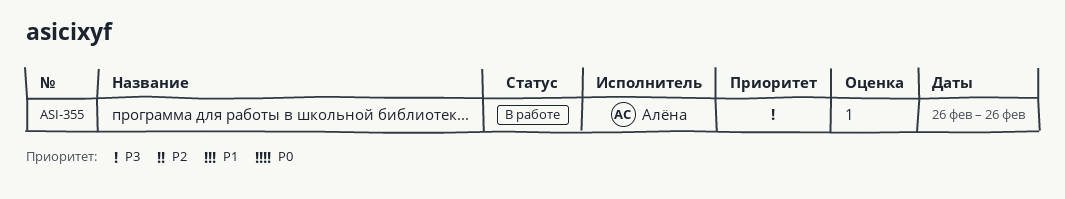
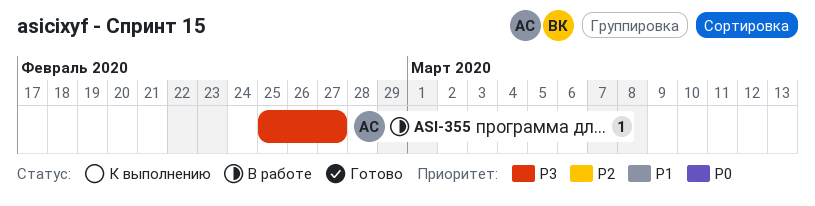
ASI-355, start: Feb 26 -> Feb 25
ASI-355, due: Feb 26 -> Feb 27

